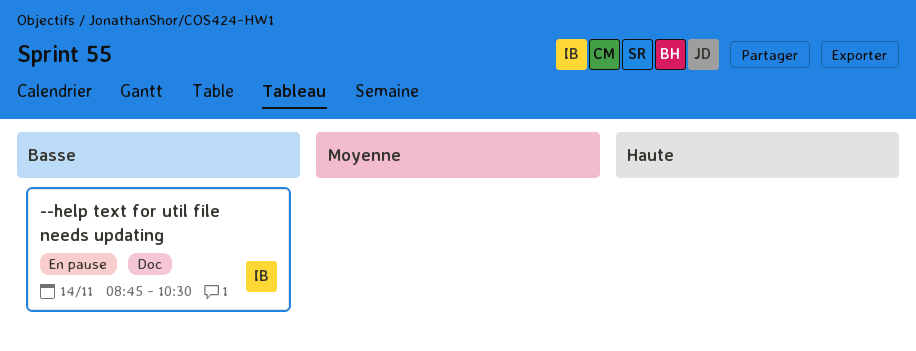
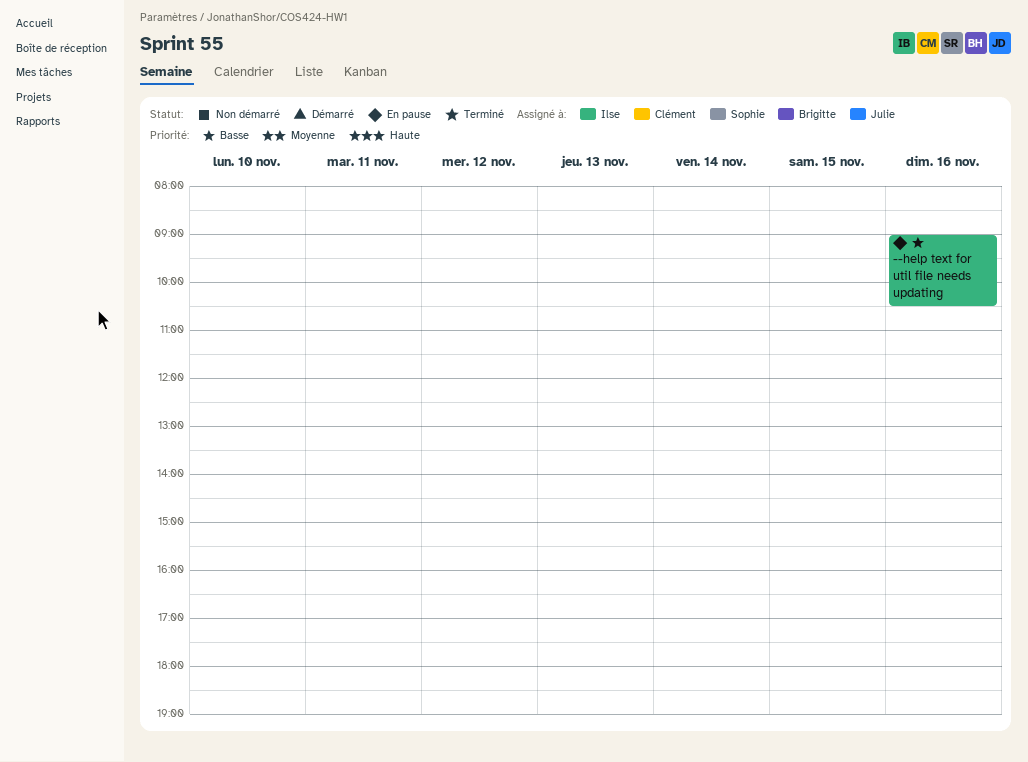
--help text for util file needs updating, day: Nov 14 -> Nov 16
--help text for util file needs updating, begins: 08:45 -> 09:00

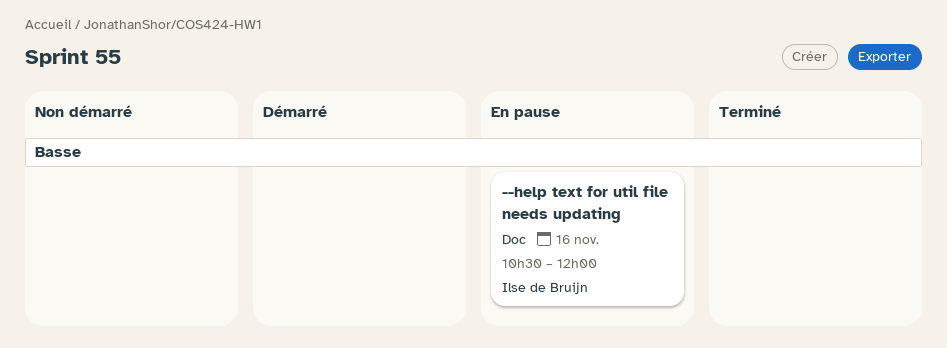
--help text for util file needs updating, begins: 09:00 -> 10:30
--help text for util file needs updating, ends: 10:30 -> 12:00

